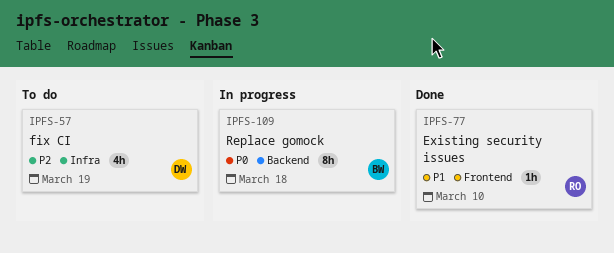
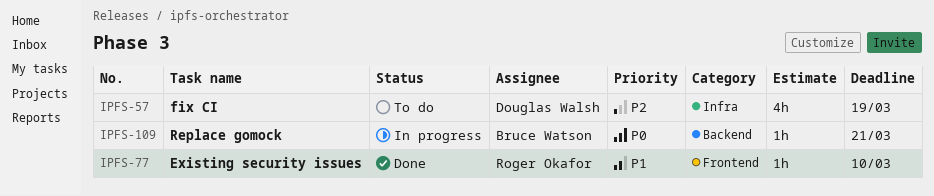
IPFS-109, estimate: 8h -> 1h
IPFS-109, due: Mar 18 -> Mar 21

